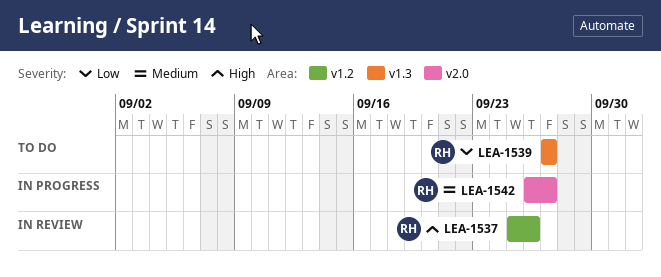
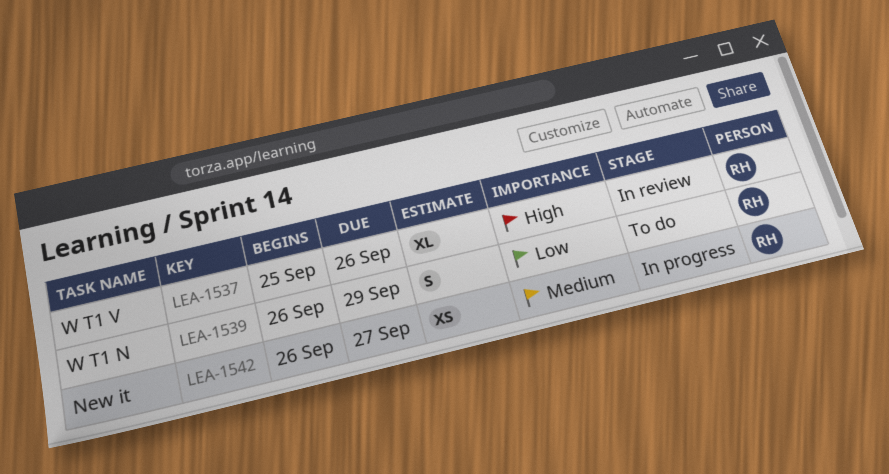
LEA-1539, start: Sep 27 -> Sep 26
LEA-1539, due: Sep 27 -> Sep 29

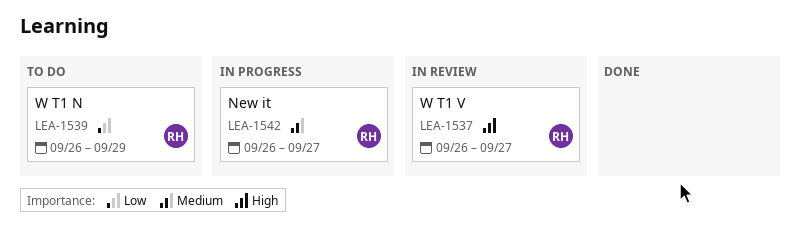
LEA-1537, start: Sep 25 -> Sep 26
LEA-1537, due: Sep 26 -> Sep 27

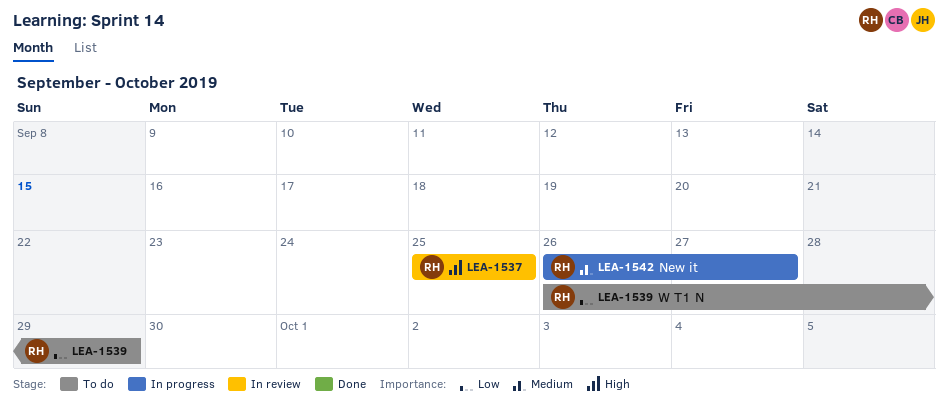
LEA-1537, start: Sep 26 -> Sep 25
LEA-1537, due: Sep 27 -> Sep 25

